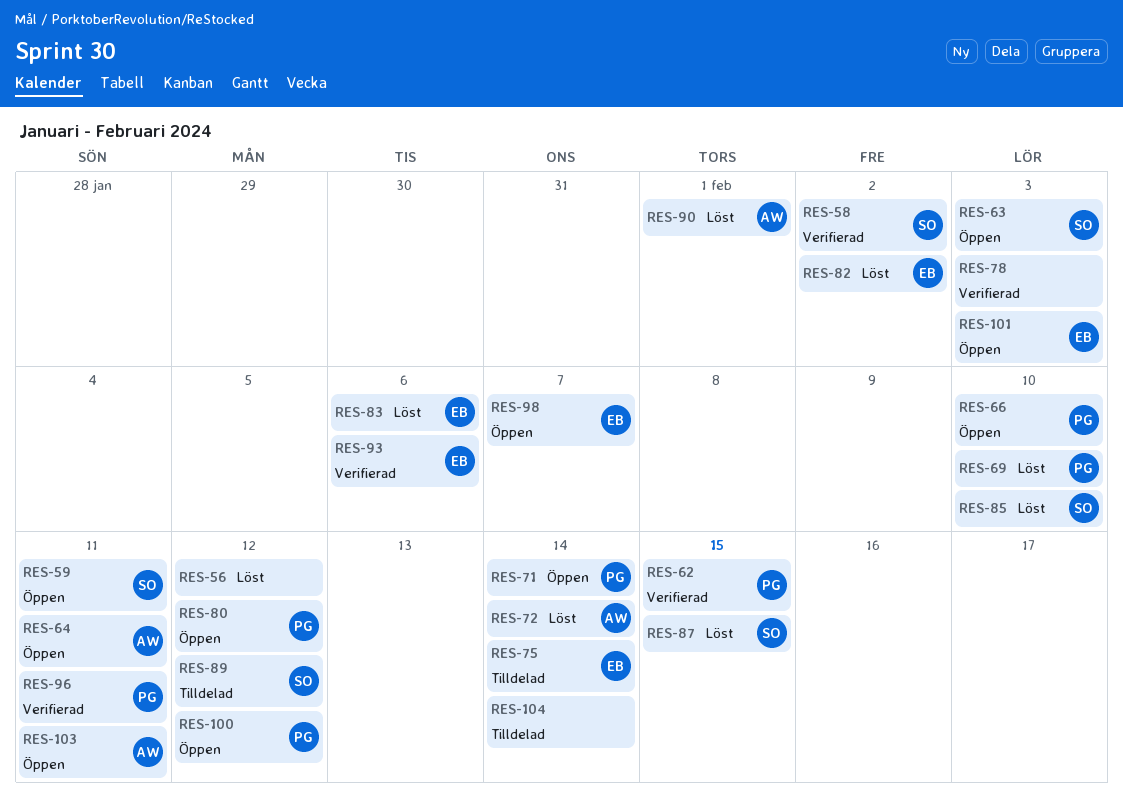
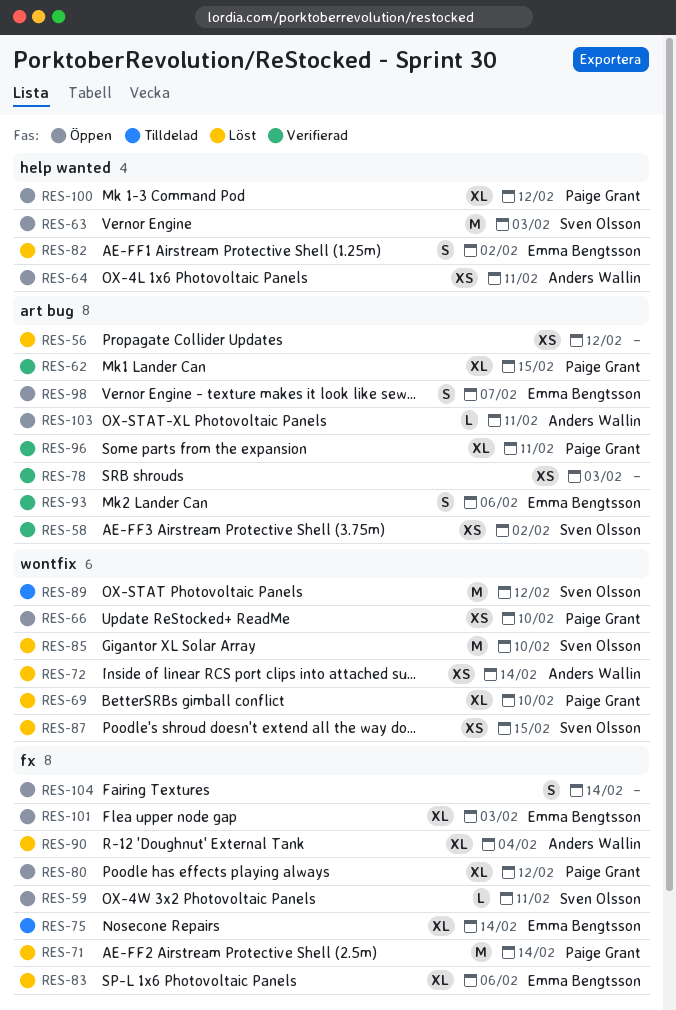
RES-71, status: Öppen -> Löst
RES-90, due: Feb 1 -> Feb 4
RES-104, status: Tilldelad -> Öppen

